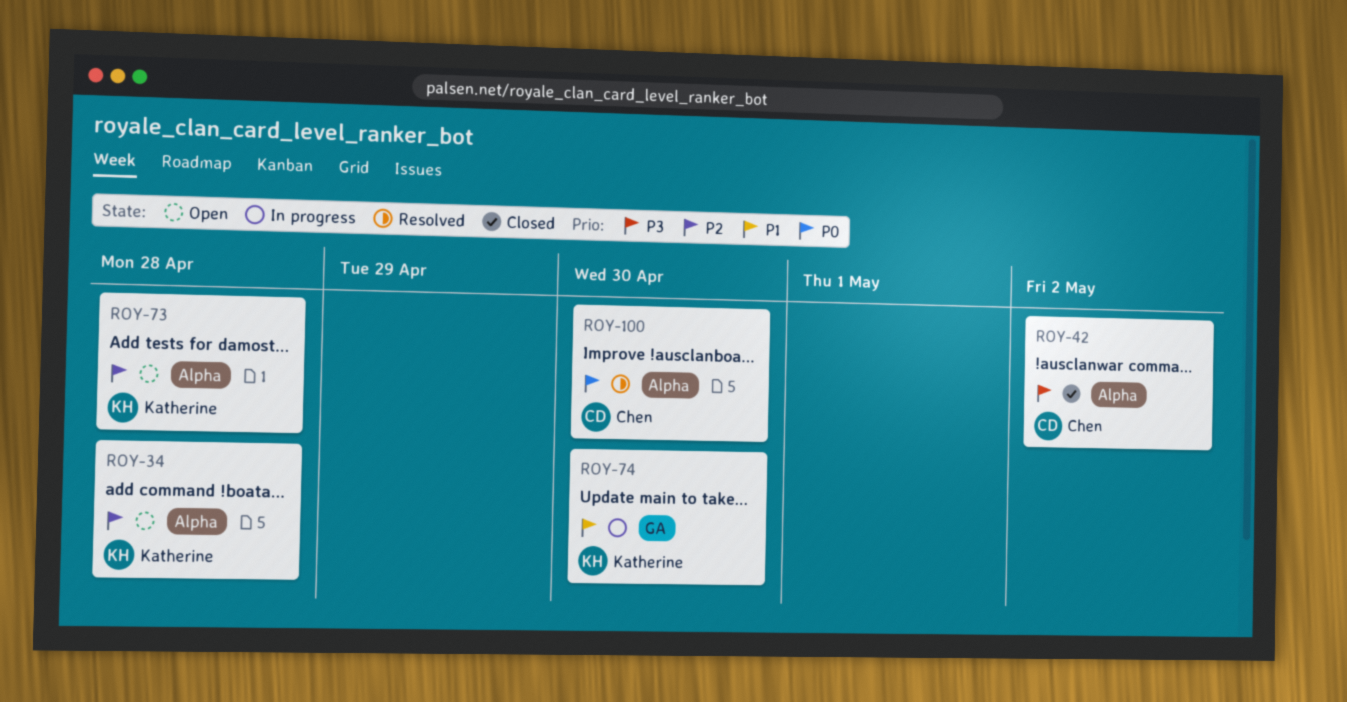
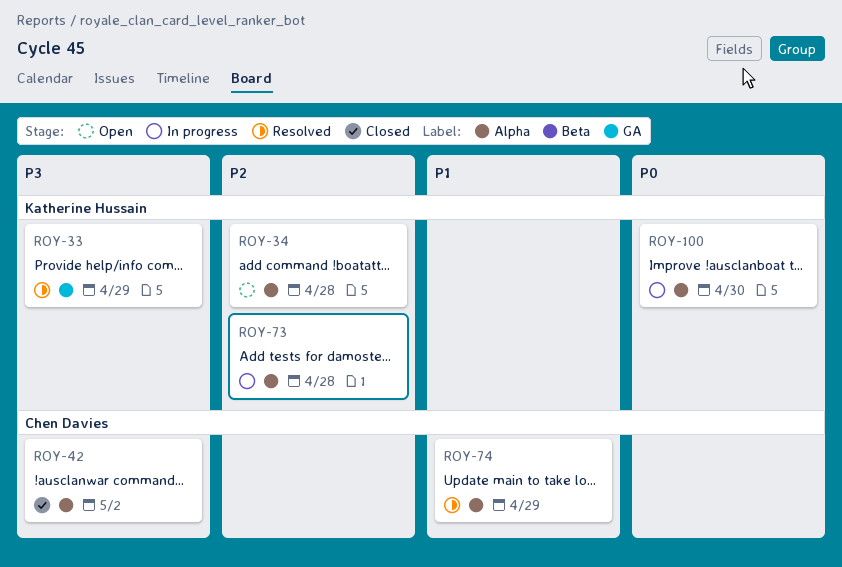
ROY-33: none -> present
ROY-73, status: Open -> In progress
ROY-74, status: In progress -> Resolved
ROY-74, owner: Katherine Hussain -> Chen Davies
ROY-74, label: GA -> Alpha
ROY-74, due: Apr 30 -> Apr 29
ROY-100, status: Resolved -> In progress
ROY-100, owner: Chen Davies -> Katherine Hussain

